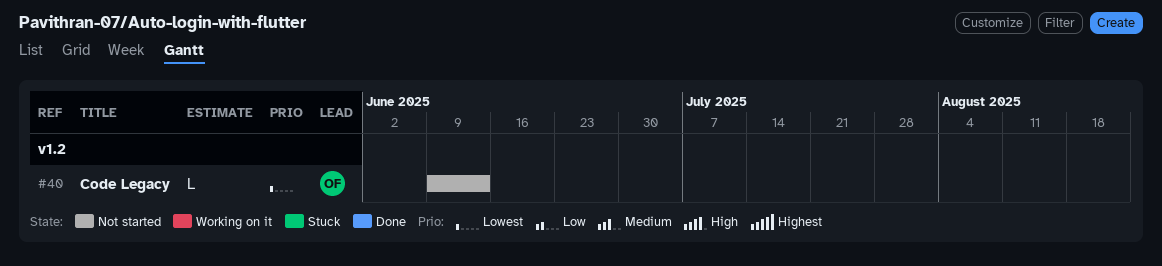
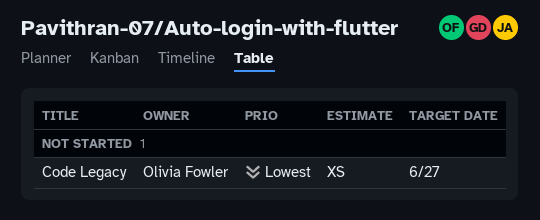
Code Legacy, estimate: L -> XS
Code Legacy, due: Jun 13 -> Jun 27

